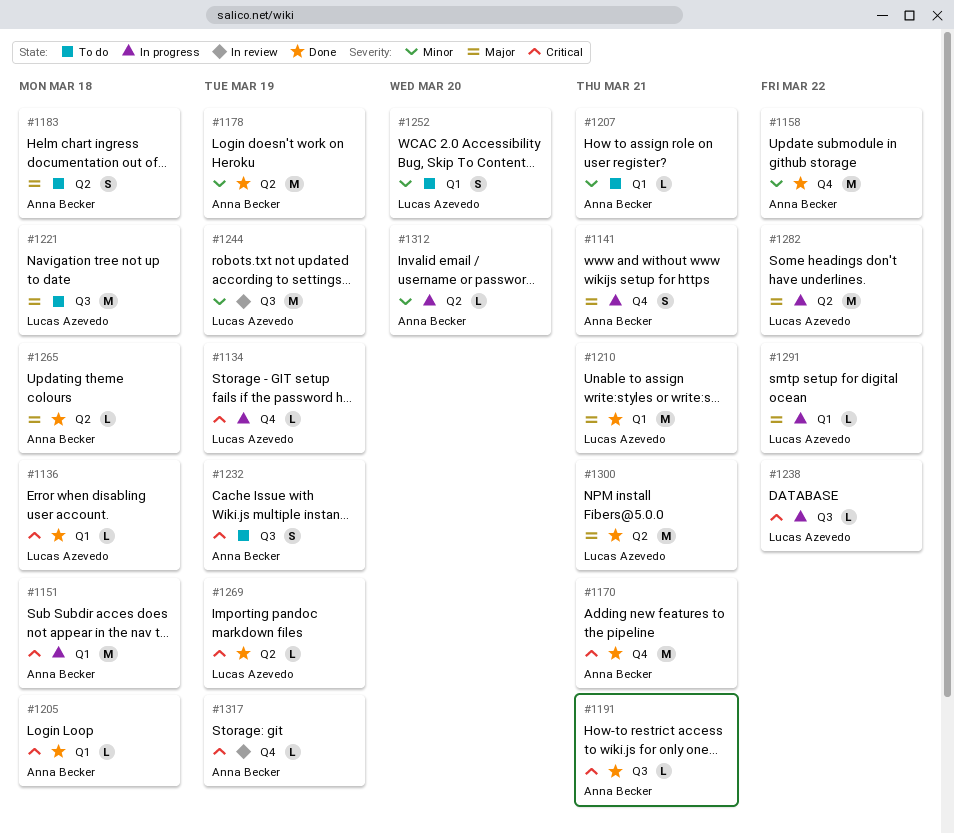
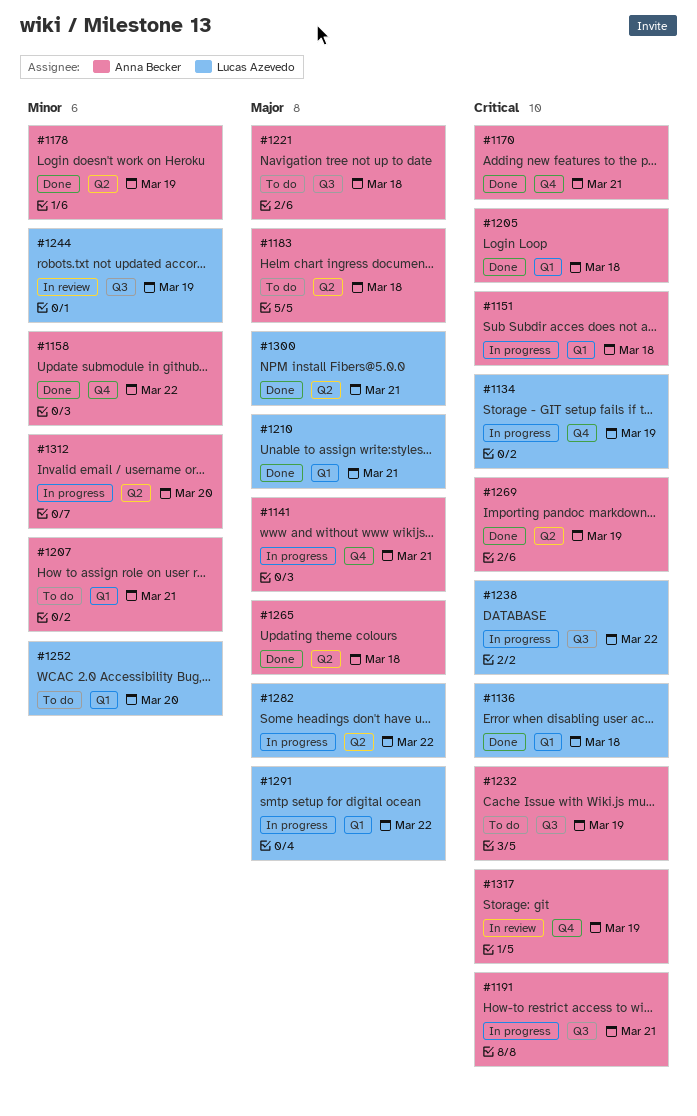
#1191, status: Done -> In progress
#1221, owner: Lucas Azevedo -> Anna Becker
#1269, owner: Lucas Azevedo -> Anna Becker

